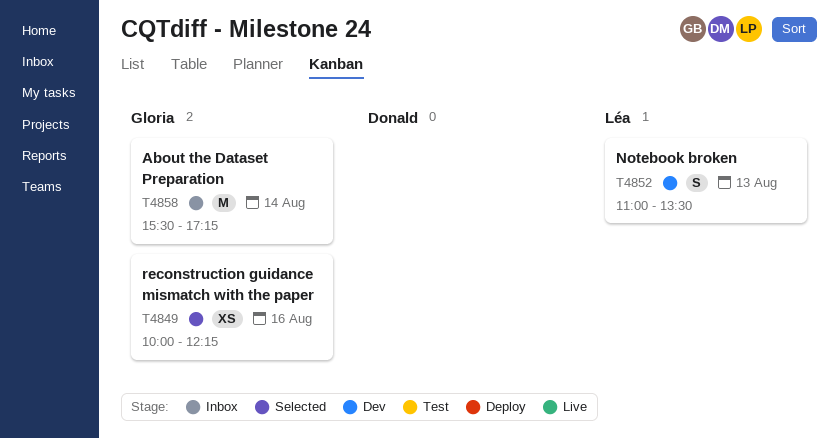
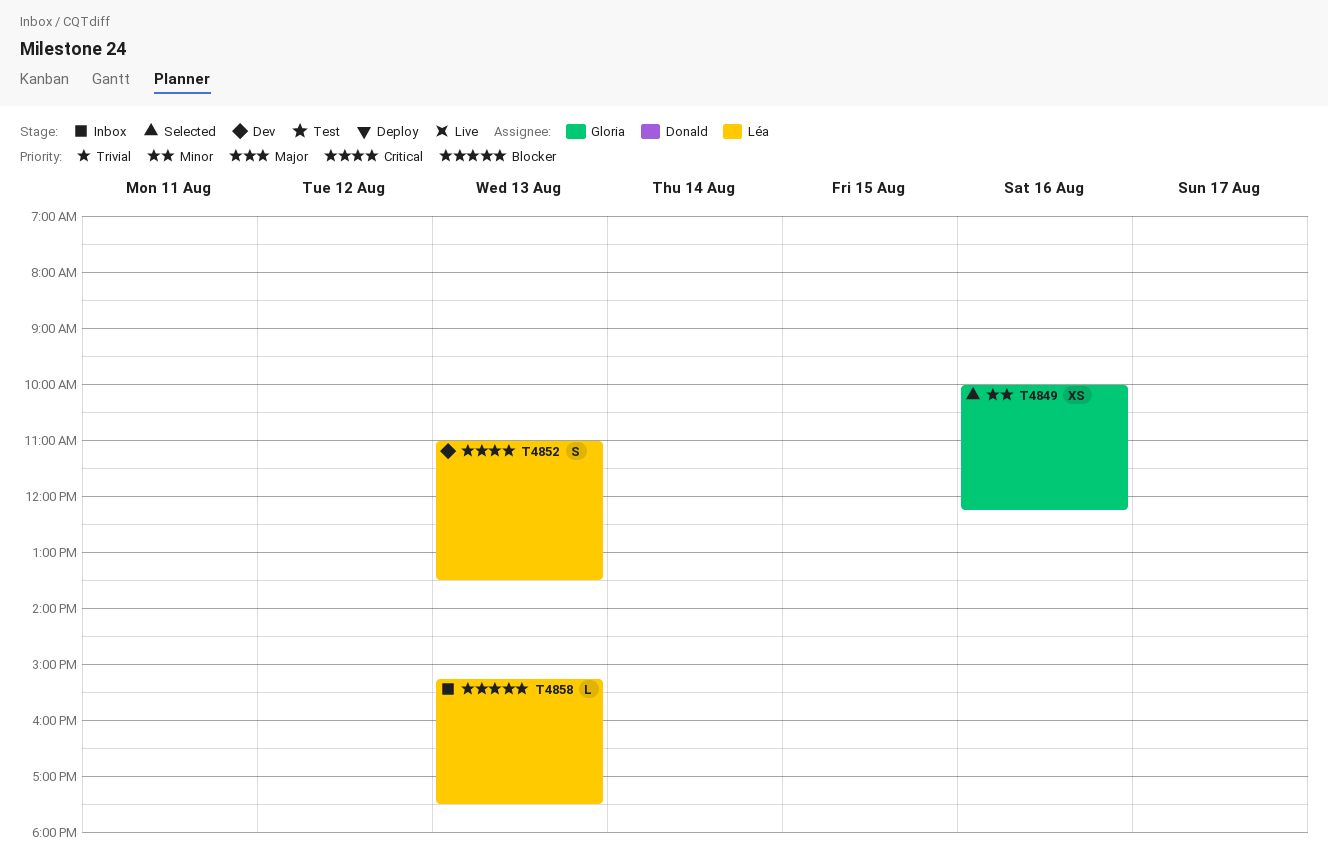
T4858, owner: Gloria -> Léa
T4858, estimate: M -> L
T4858, day: Aug 14 -> Aug 13
T4858, begins: 15:30 -> 15:15
T4858, ends: 17:15 -> 17:30

